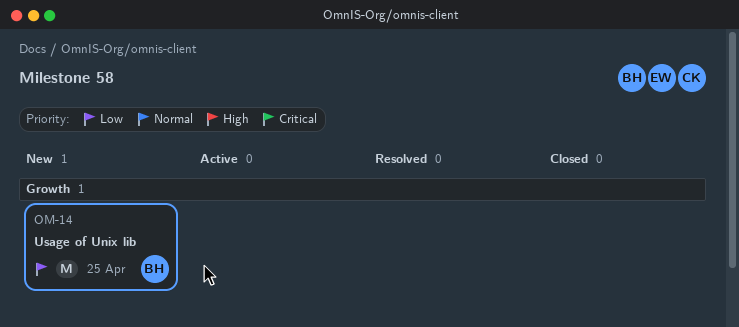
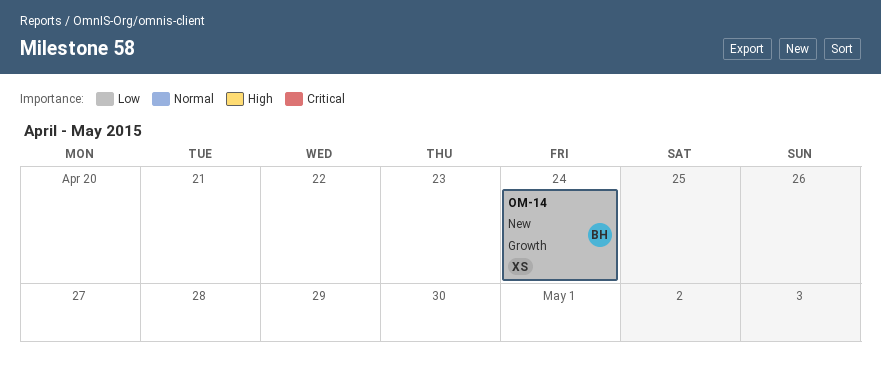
OM-14, estimate: M -> XS
OM-14, due: Apr 25 -> Apr 24

